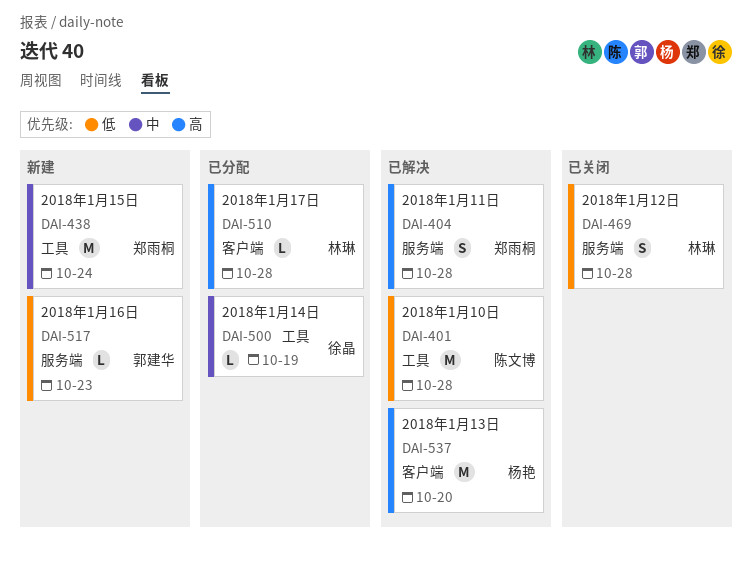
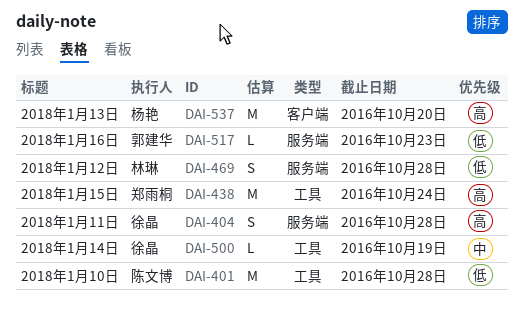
DAI-404, owner: 郑雨桐 -> 徐晶
DAI-438, priority: 中 -> 高
DAI-510: present -> none

